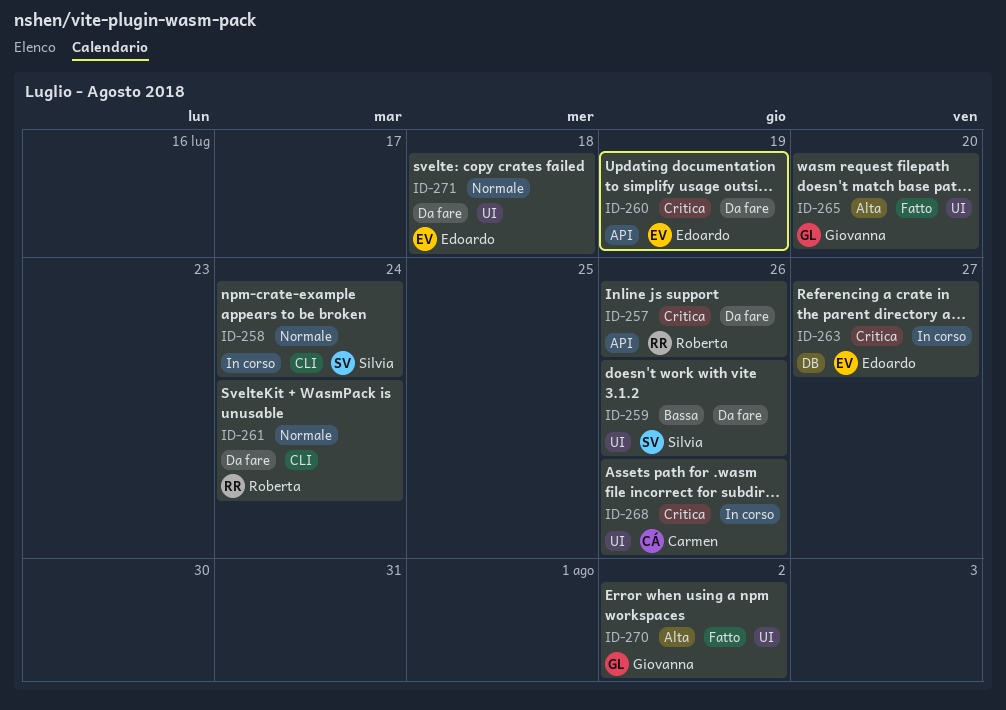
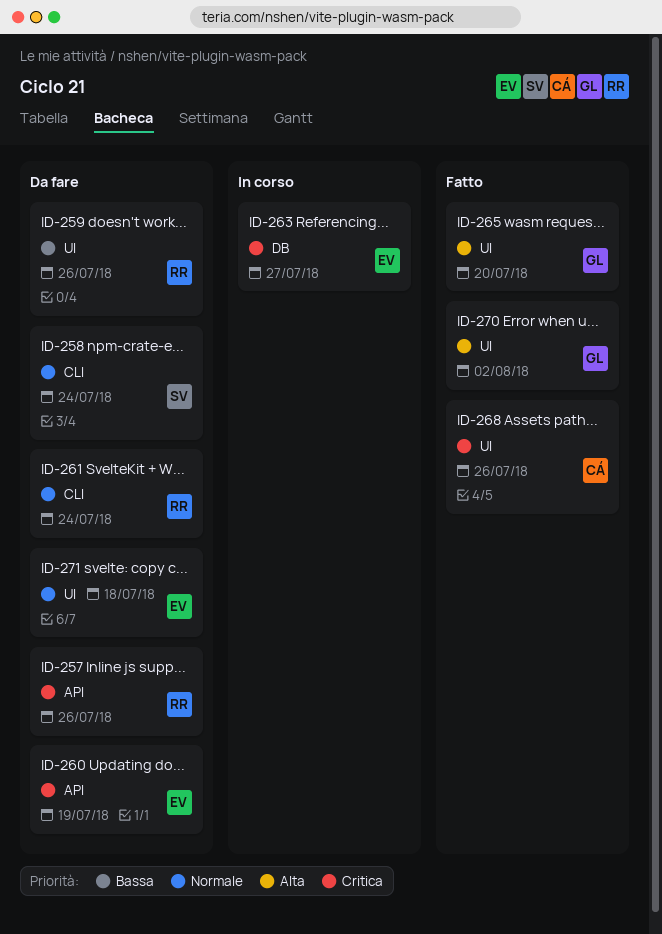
ID-258, status: In corso -> Da fare
ID-259, owner: Silvia -> Roberta
ID-268, status: In corso -> Fatto

